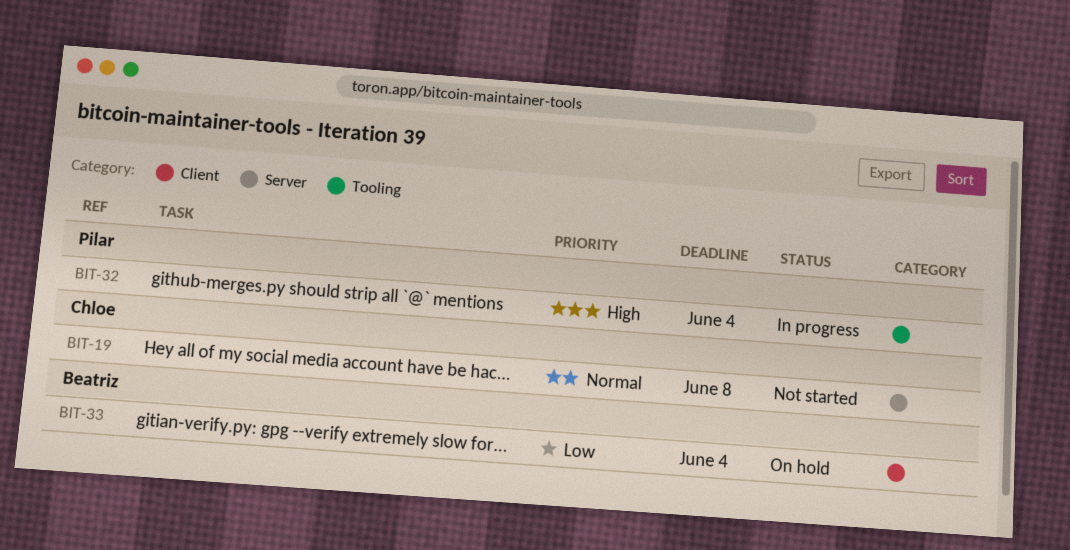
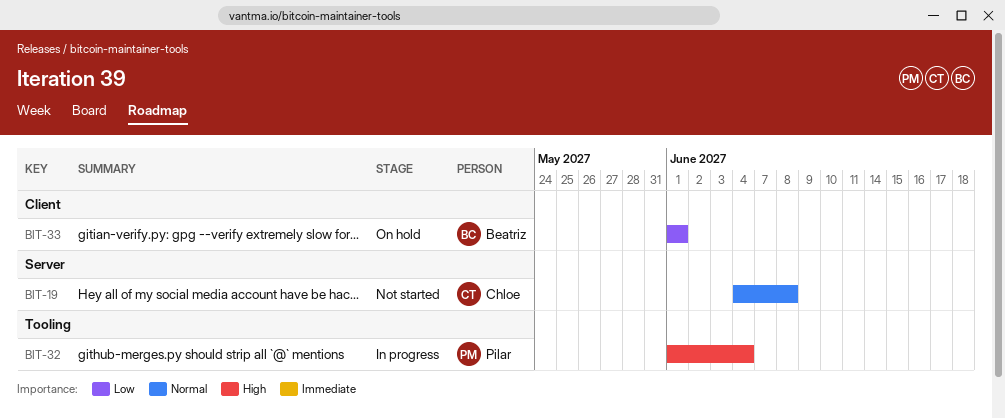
BIT-33, due: Jun 4 -> Jun 1

